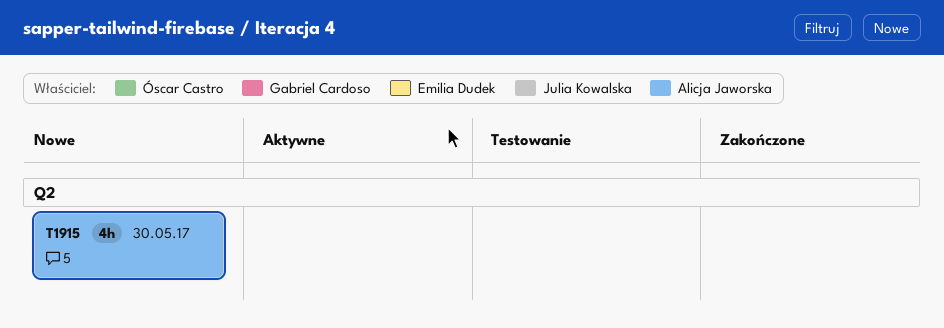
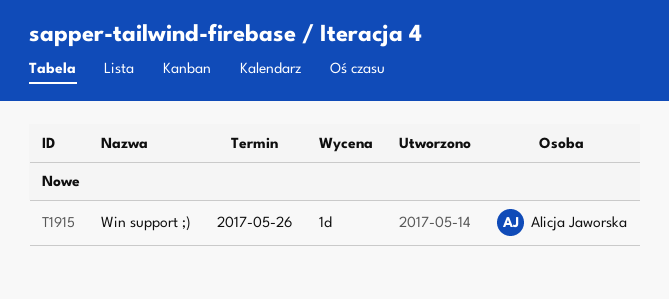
T1915, estimate: 4h -> 1d
T1915, due: May 30 -> May 26

